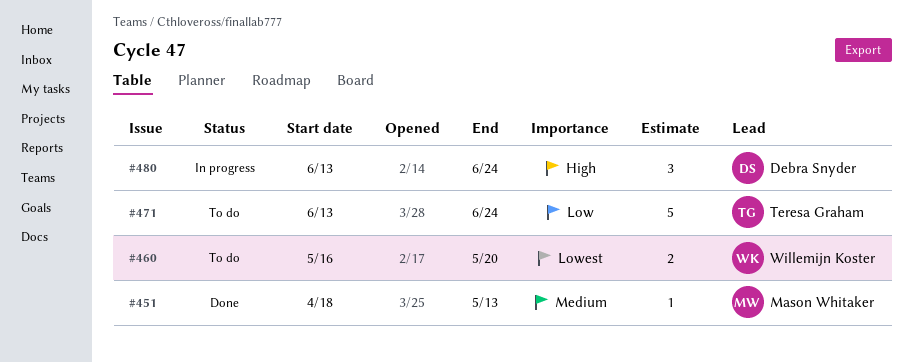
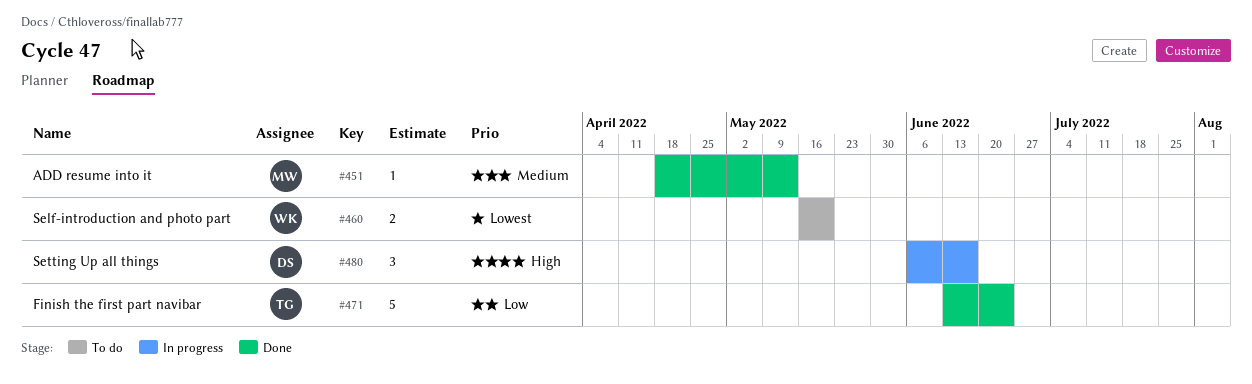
#471, status: To do -> Done
#480, start: Jun 13 -> Jun 6
#480, due: Jun 24 -> Jun 17

